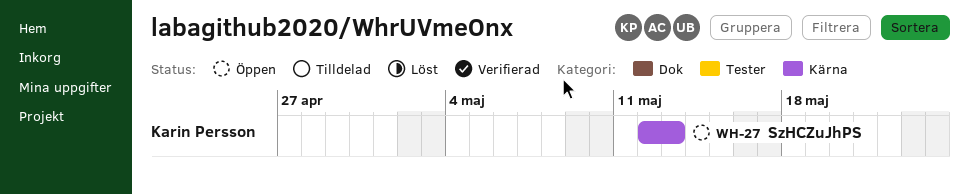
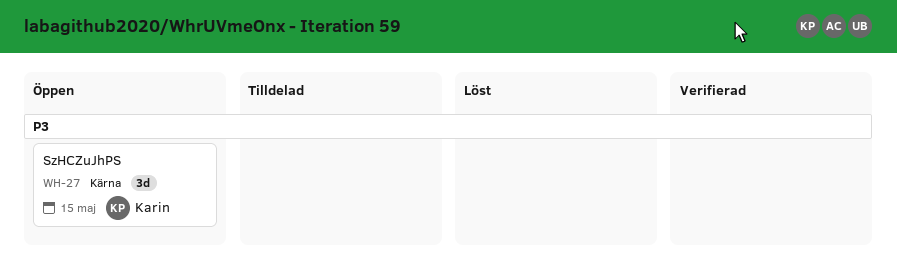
WH-27, due: May 13 -> May 15

